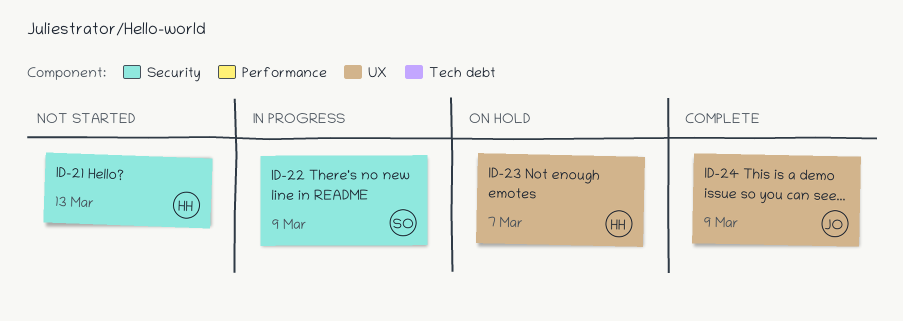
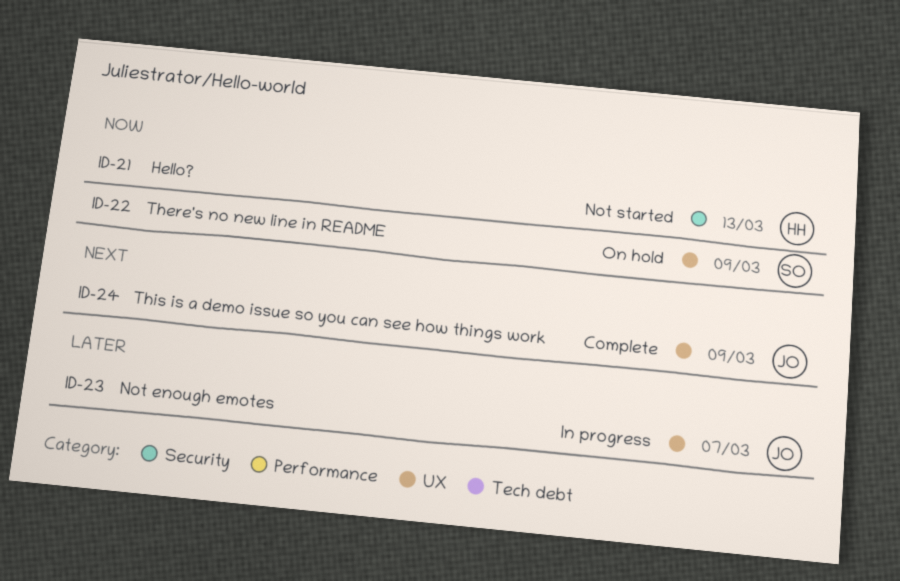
ID-22, status: In progress -> On hold
ID-22, label: Security -> UX
ID-23, status: On hold -> In progress
ID-23, owner: HH -> JO

